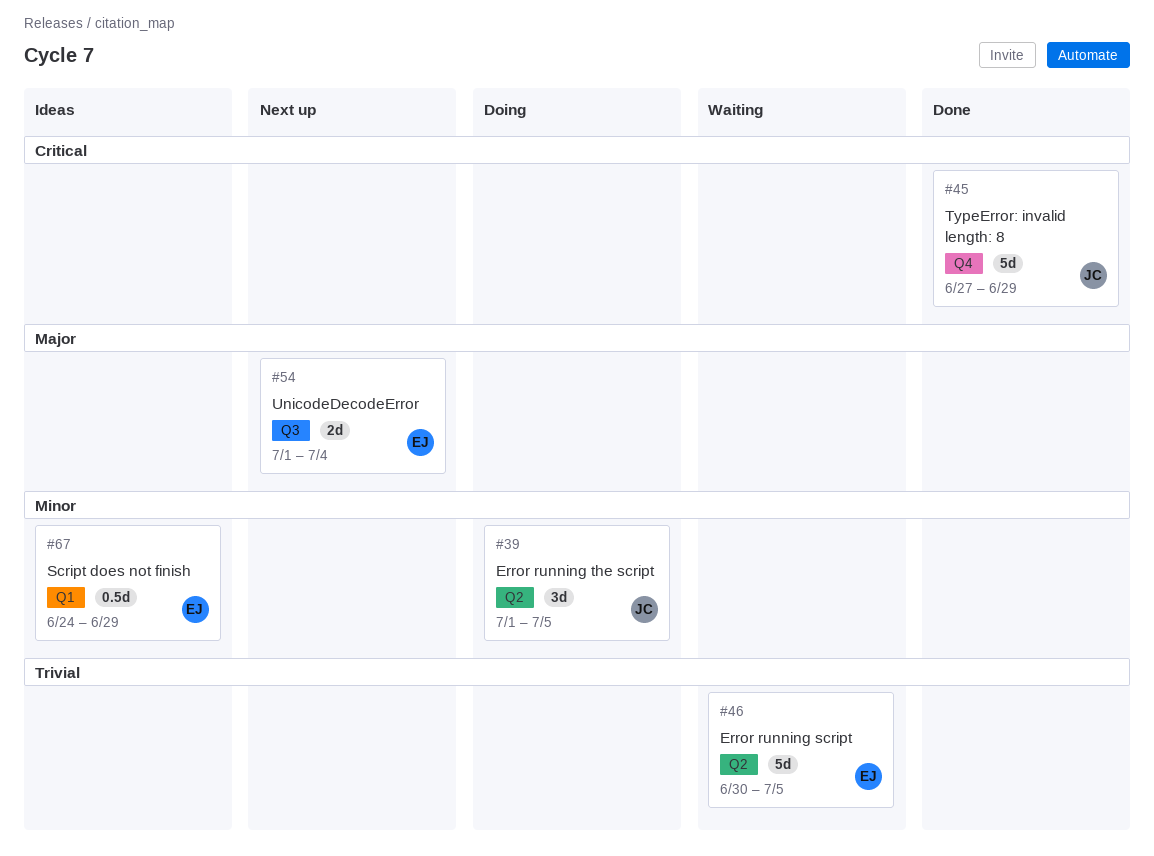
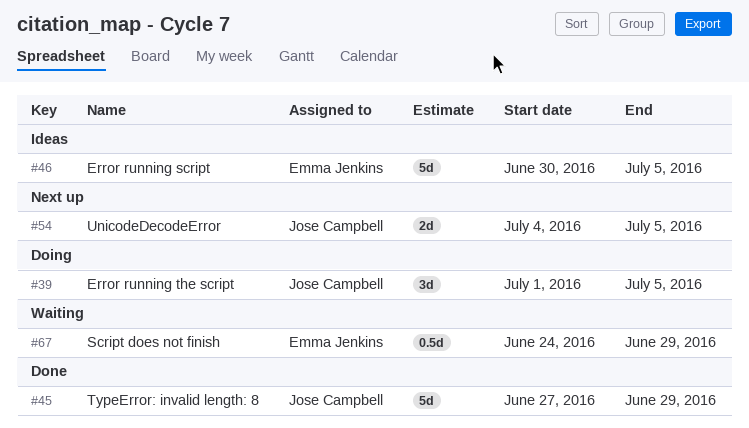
#46, status: Waiting -> Ideas
#54, owner: Emma Jenkins -> Jose Campbell
#54, start: Jul 1 -> Jul 4
#54, due: Jul 4 -> Jul 5
#67, status: Ideas -> Waiting

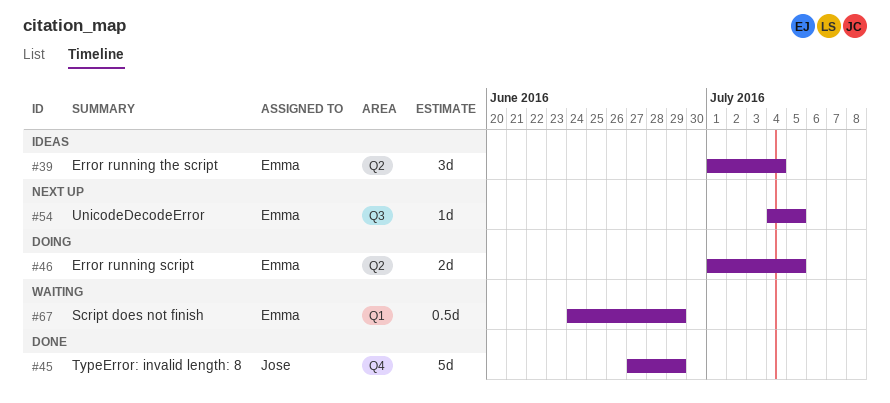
#39, status: Doing -> Ideas
#39, owner: Jose Campbell -> Emma Jenkins
#39, due: Jul 5 -> Jul 4
#46, status: Ideas -> Doing
#46, estimate: 5d -> 2d
#46, start: Jun 30 -> Jul 1
#54, owner: Jose Campbell -> Emma Jenkins
#54, estimate: 2d -> 1d

